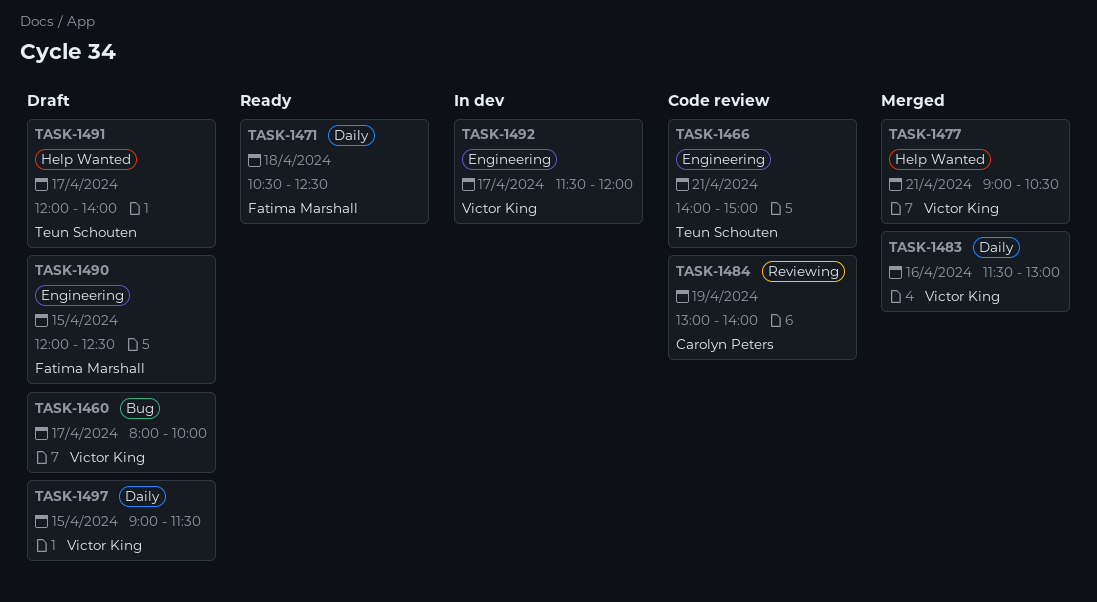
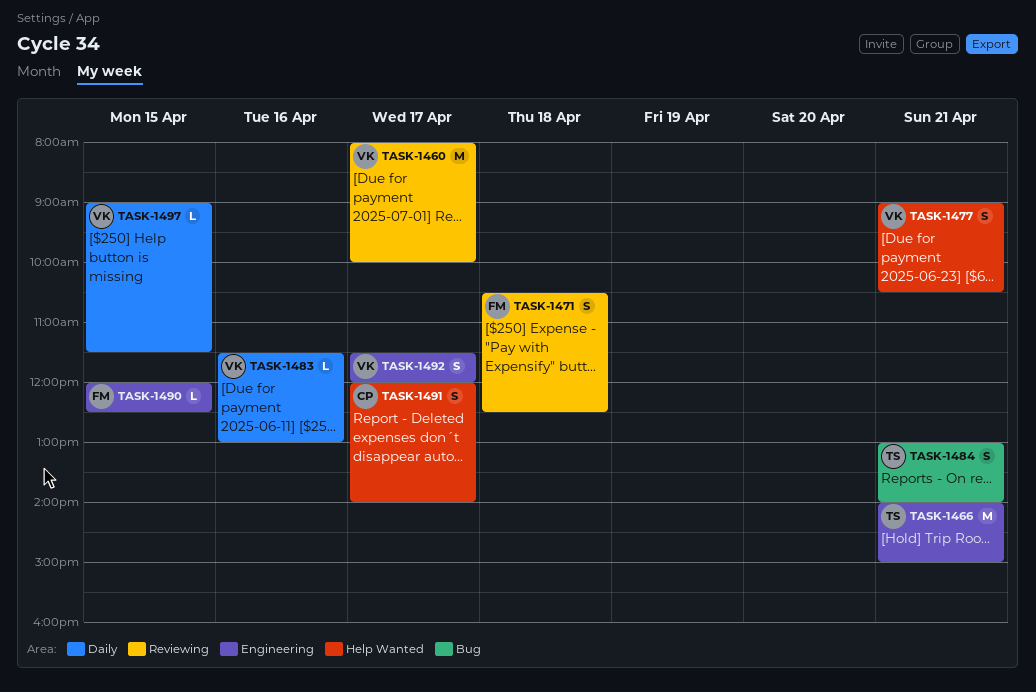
TASK-1460, label: Bug -> Reviewing
TASK-1471, label: Daily -> Reviewing
TASK-1484, owner: Carolyn Peters -> Teun Schouten
TASK-1484, label: Reviewing -> Bug
TASK-1484, day: Apr 19 -> Apr 21
TASK-1491, owner: Teun Schouten -> Carolyn Peters

